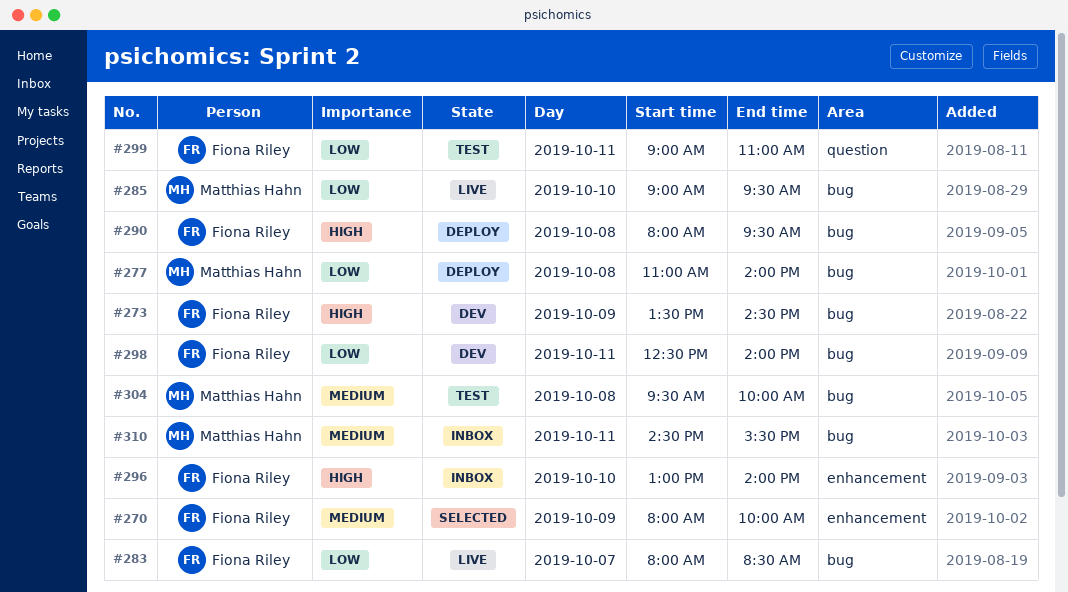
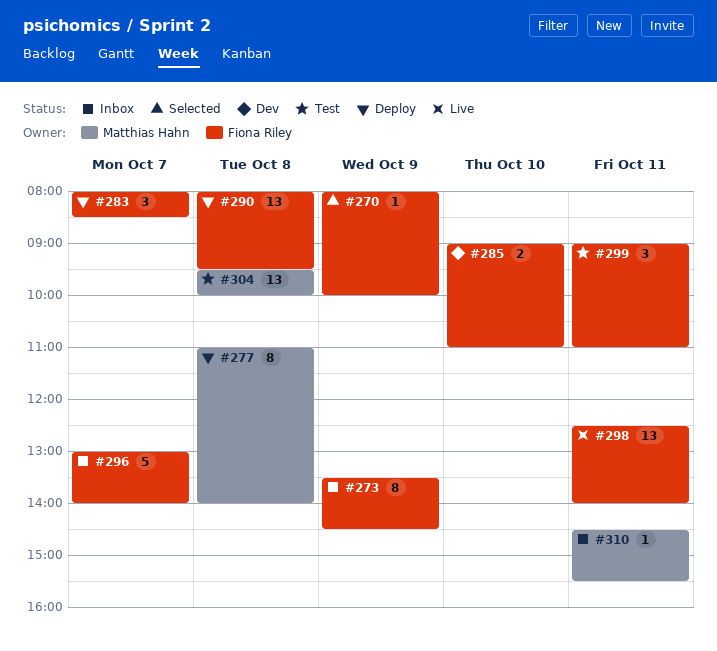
#273, status: Dev -> Inbox
#283, status: Live -> Deploy
#285, status: Live -> Dev
#285, owner: Matthias Hahn -> Fiona Riley
#285, ends: 09:30 -> 11:00
#296, day: Oct 10 -> Oct 7
#298, status: Dev -> Live

